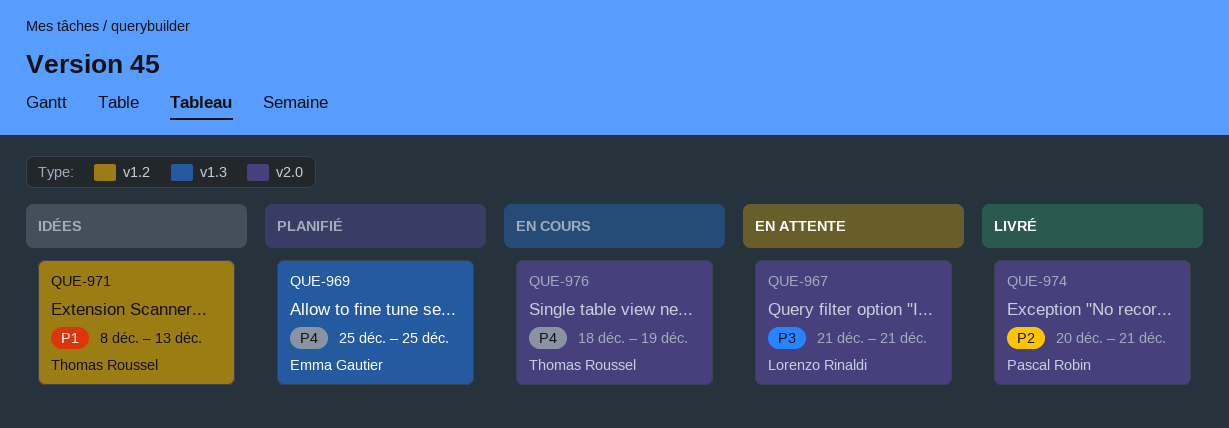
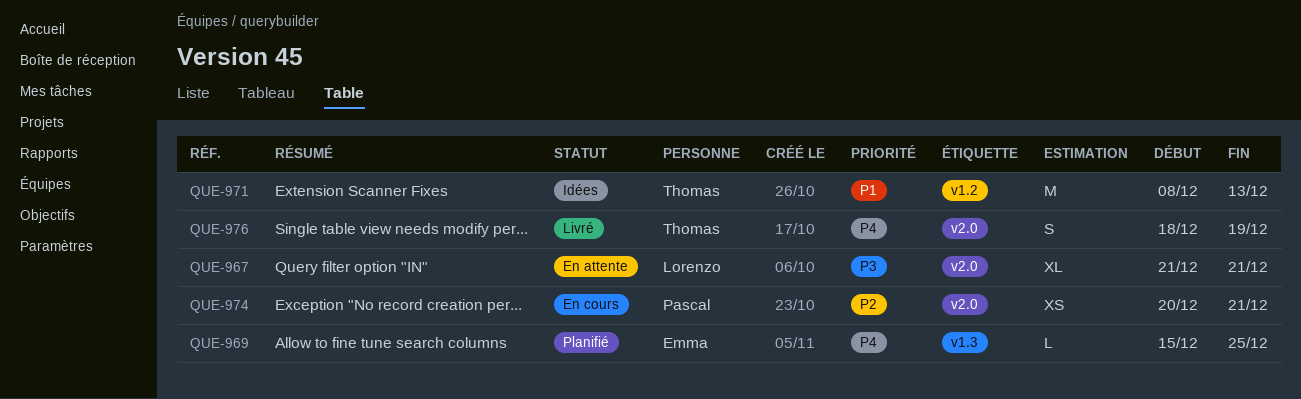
QUE-969, start: Dec 25 -> Dec 15
QUE-974, status: Livré -> En cours
QUE-976, status: En cours -> Livré

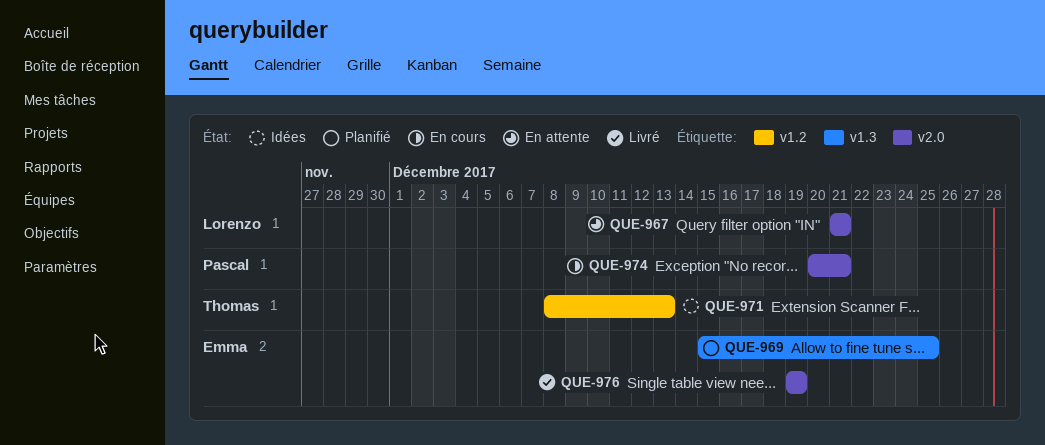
QUE-976, owner: Thomas -> Emma
QUE-976, start: Dec 18 -> Dec 19

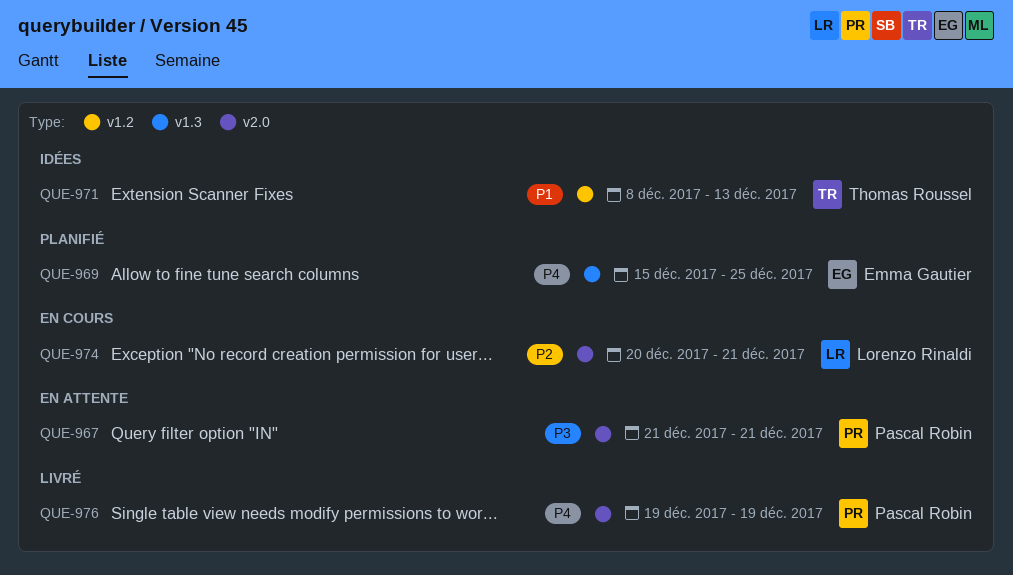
QUE-967, owner: Lorenzo Rinaldi -> Pascal Robin
QUE-974, owner: Pascal Robin -> Lorenzo Rinaldi
QUE-976, owner: Emma Gautier -> Pascal Robin

